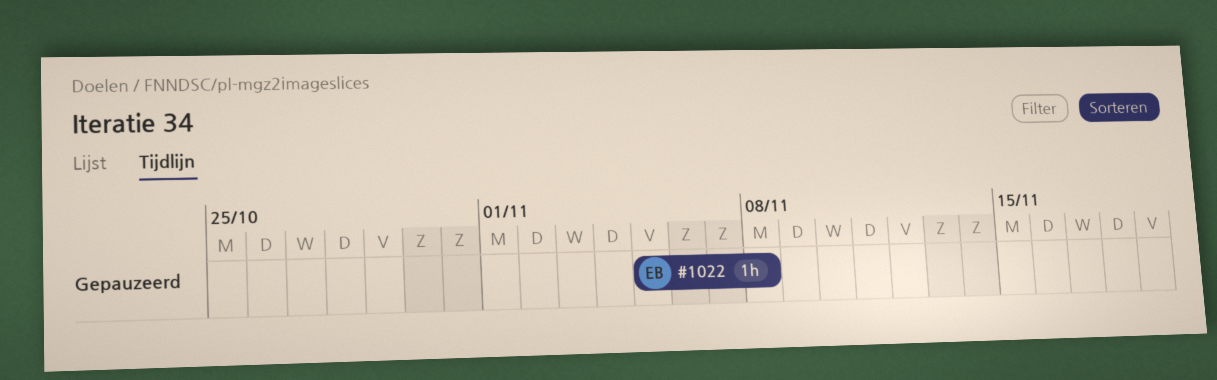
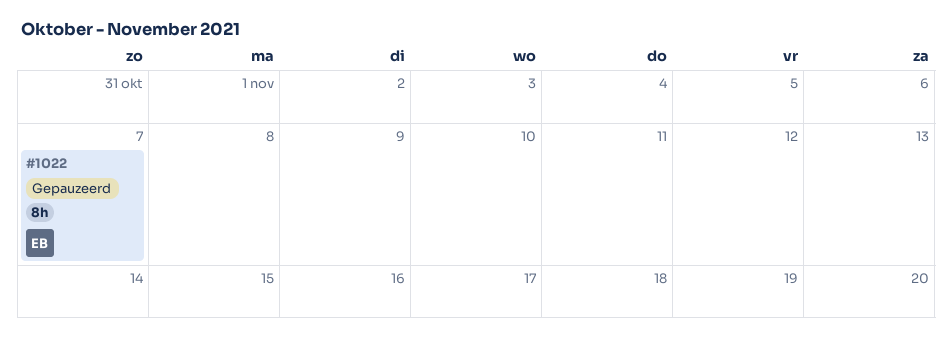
#1022, estimate: 1h -> 8h
#1022, due: Nov 8 -> Nov 7

